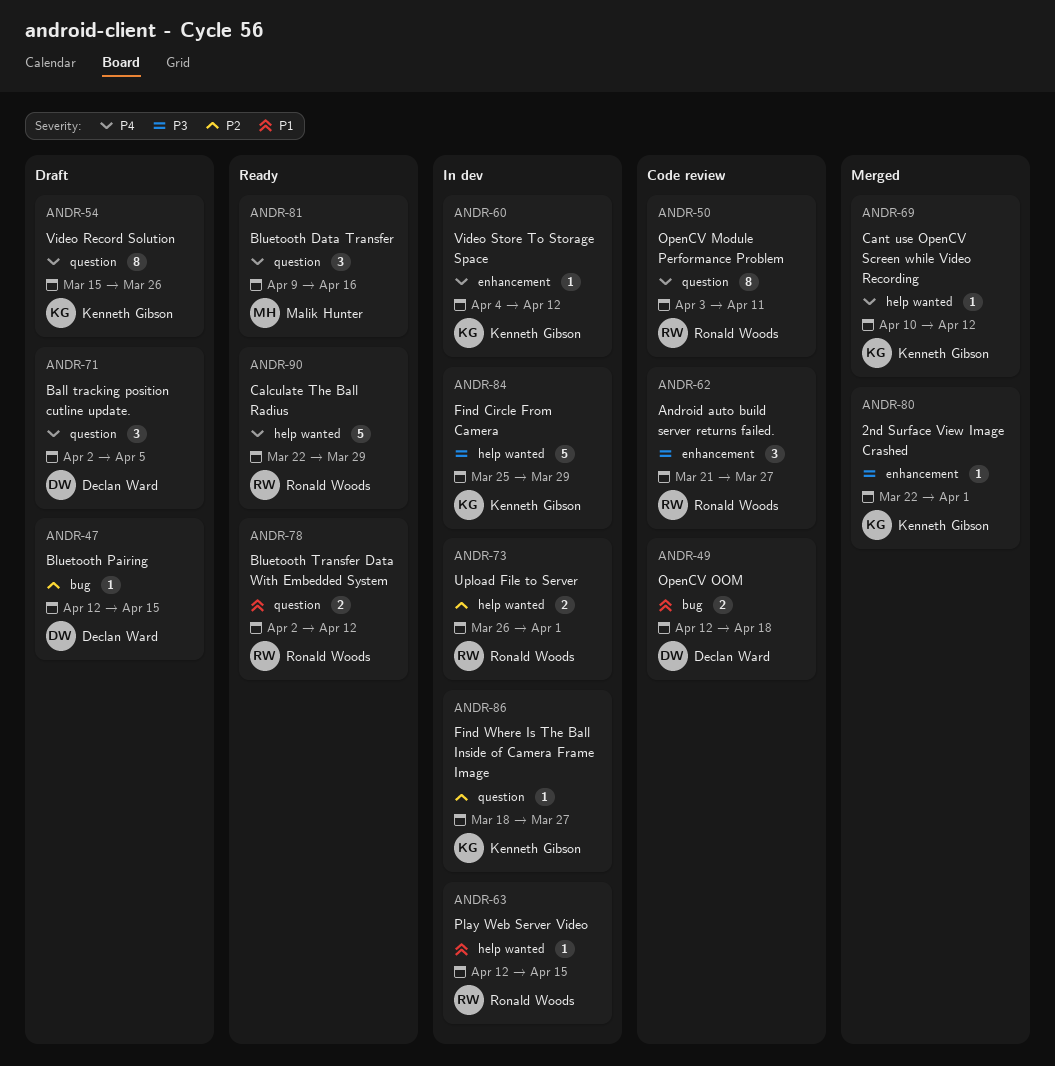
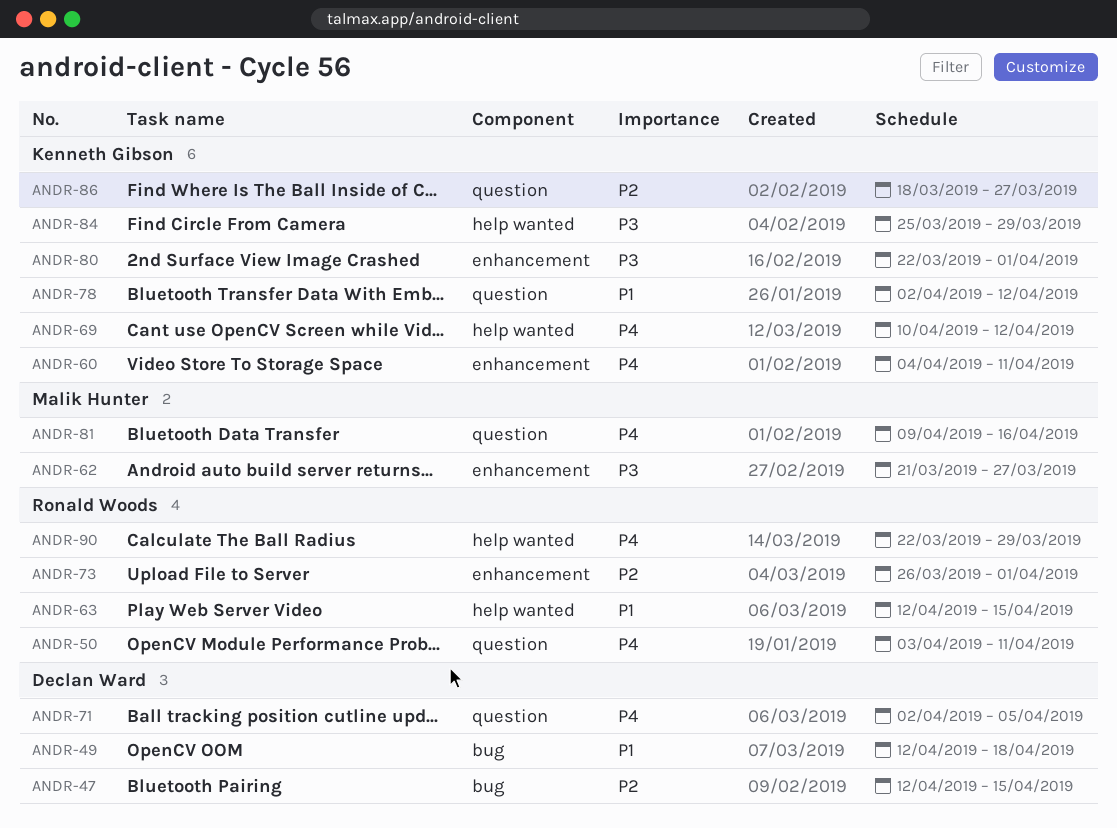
ANDR-54: present -> none
ANDR-60, due: Apr 12 -> Apr 11
ANDR-62, owner: Ronald Woods -> Malik Hunter
ANDR-73, label: help wanted -> enhancement
ANDR-78, owner: Ronald Woods -> Kenneth Gibson

